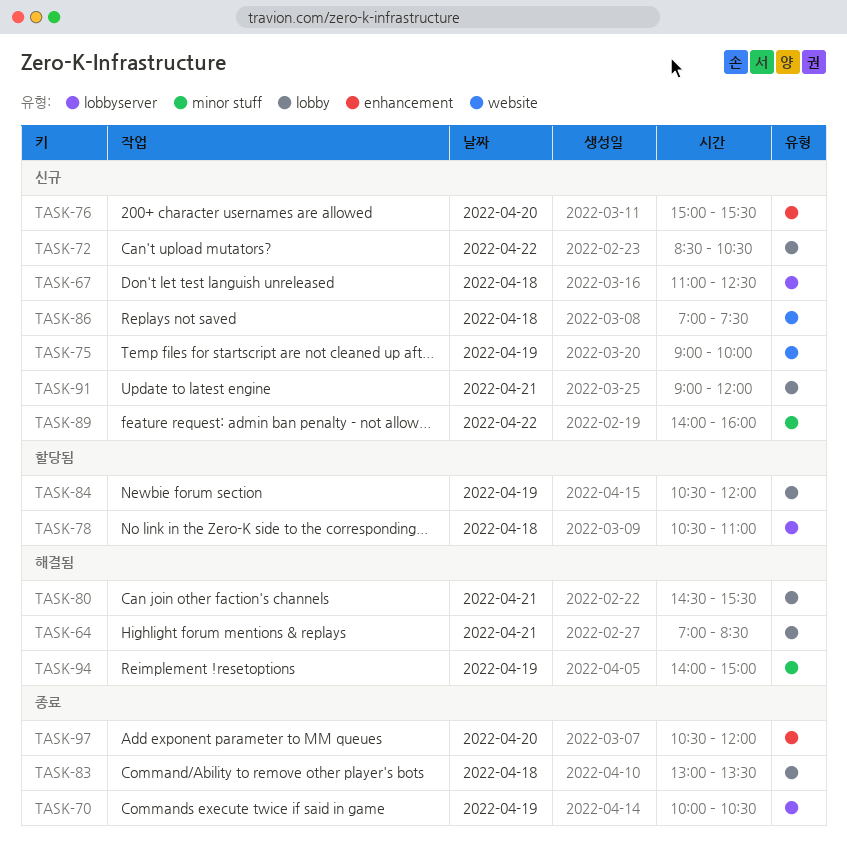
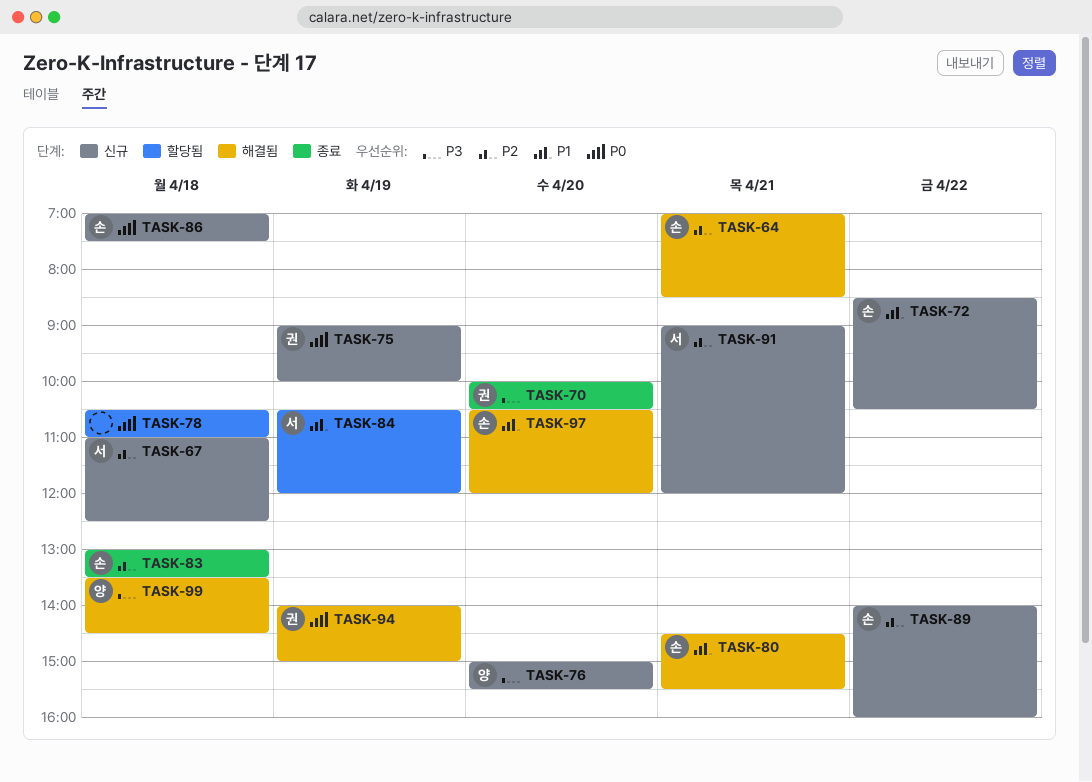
TASK-70, day: Apr 19 -> Apr 20
TASK-97, status: 종료 -> 해결됨
TASK-99: none -> present

